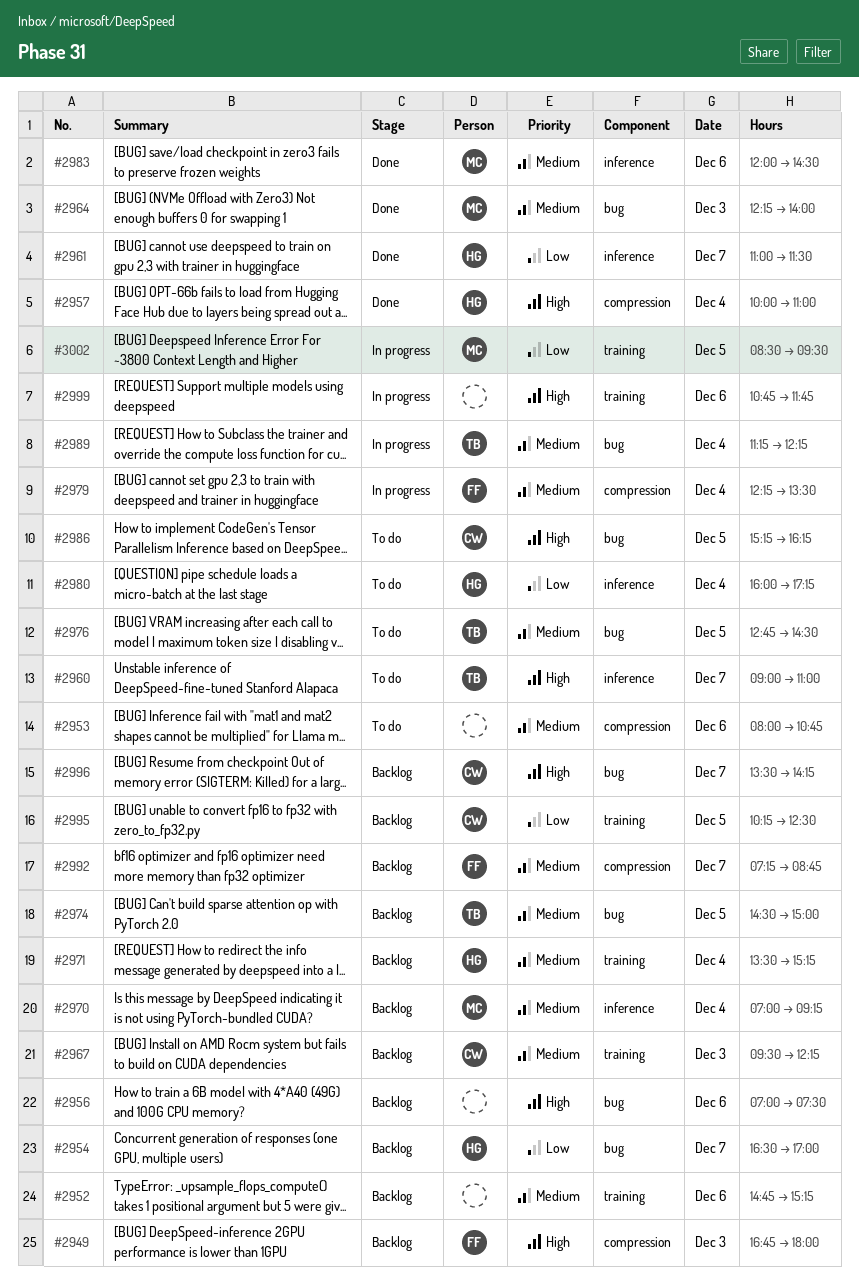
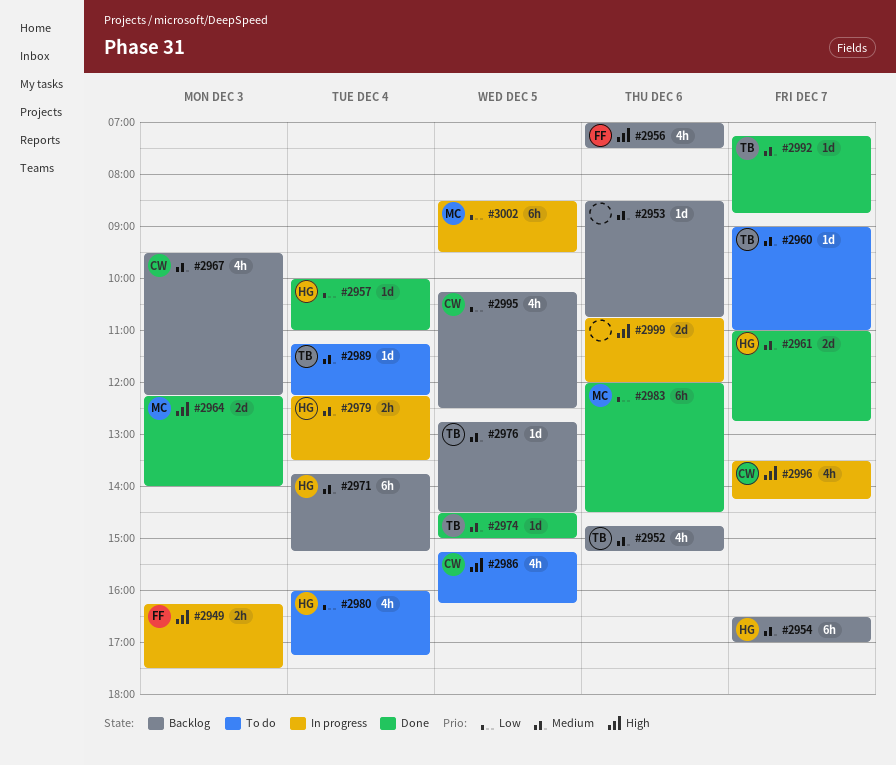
#2949, status: Backlog -> In progress
#2949, begins: 16:45 -> 16:15
#2949, ends: 18:00 -> 17:30
#2952, owner: none -> TB
#2953, status: To do -> Backlog
#2953, begins: 08:00 -> 08:30
#2954, priority: Low -> Medium
#2956, owner: none -> FF
#2957, priority: High -> Low
#2960, priority: High -> Medium
#2961, priority: Low -> Medium
#2961, ends: 11:30 -> 12:45
#2964, priority: Medium -> High
#2970: present -> none
#2971, begins: 13:30 -> 13:45
#2974, status: Backlog -> Done
#2976, status: To do -> Backlog
#2979, owner: FF -> HG
#2983, priority: Medium -> Low
#2989, status: In progress -> To do
#2992, status: Backlog -> Done
#2992, owner: FF -> TB
#2996, status: Backlog -> In progress
#2999, ends: 11:45 -> 12:00

